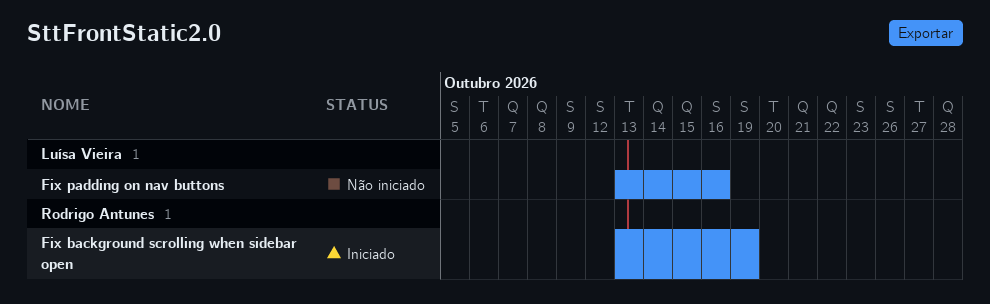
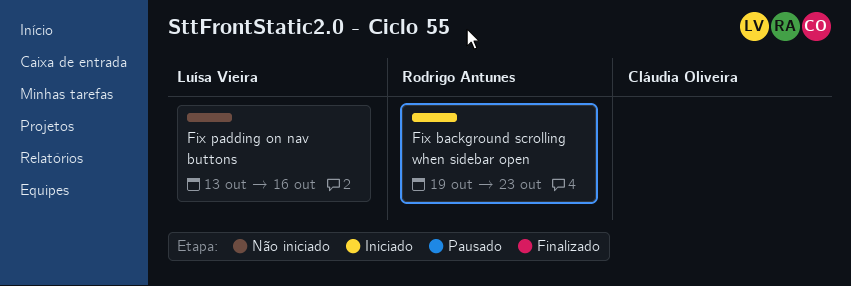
Fix background scrolling when sidebar open, start: Oct 13 -> Oct 19
Fix background scrolling when sidebar open, due: Oct 19 -> Oct 23

